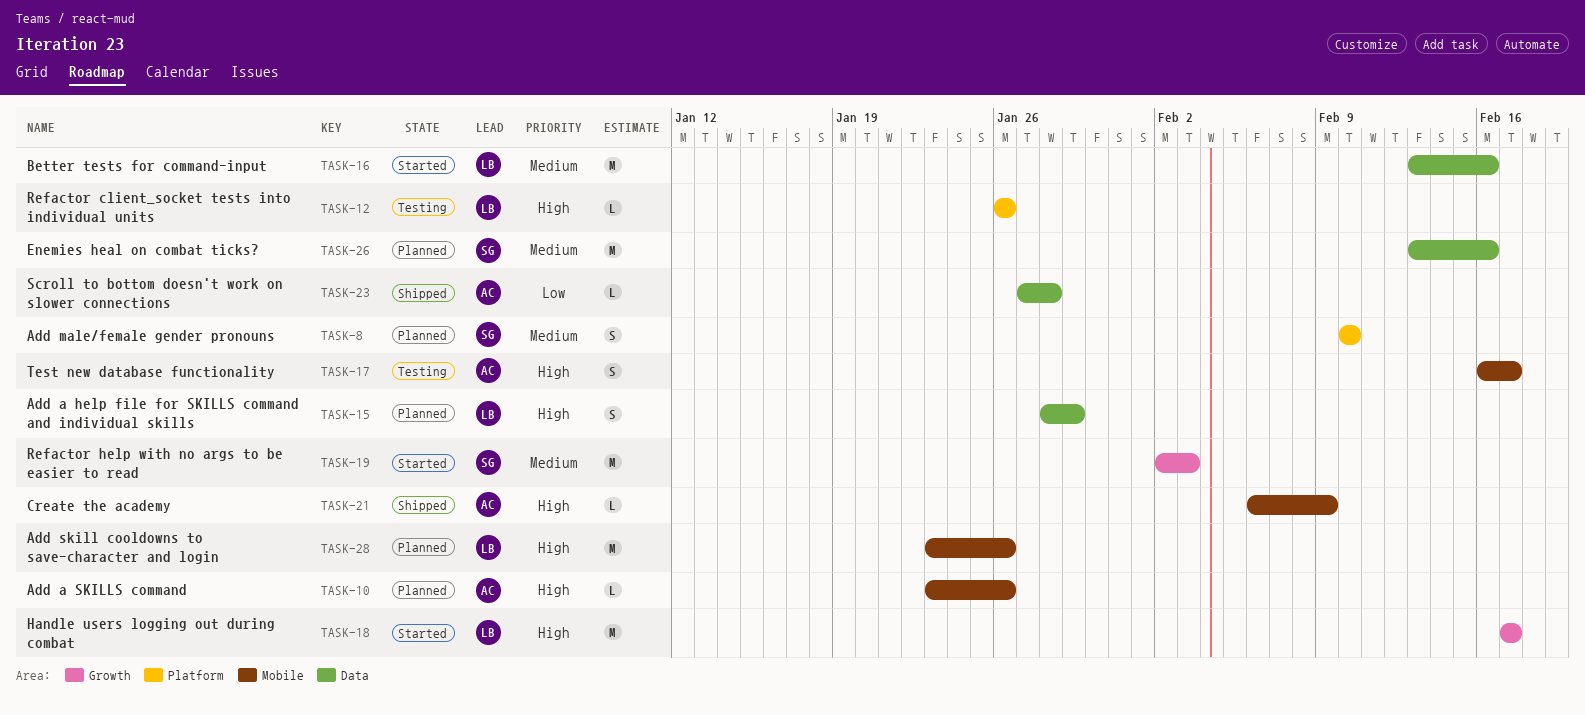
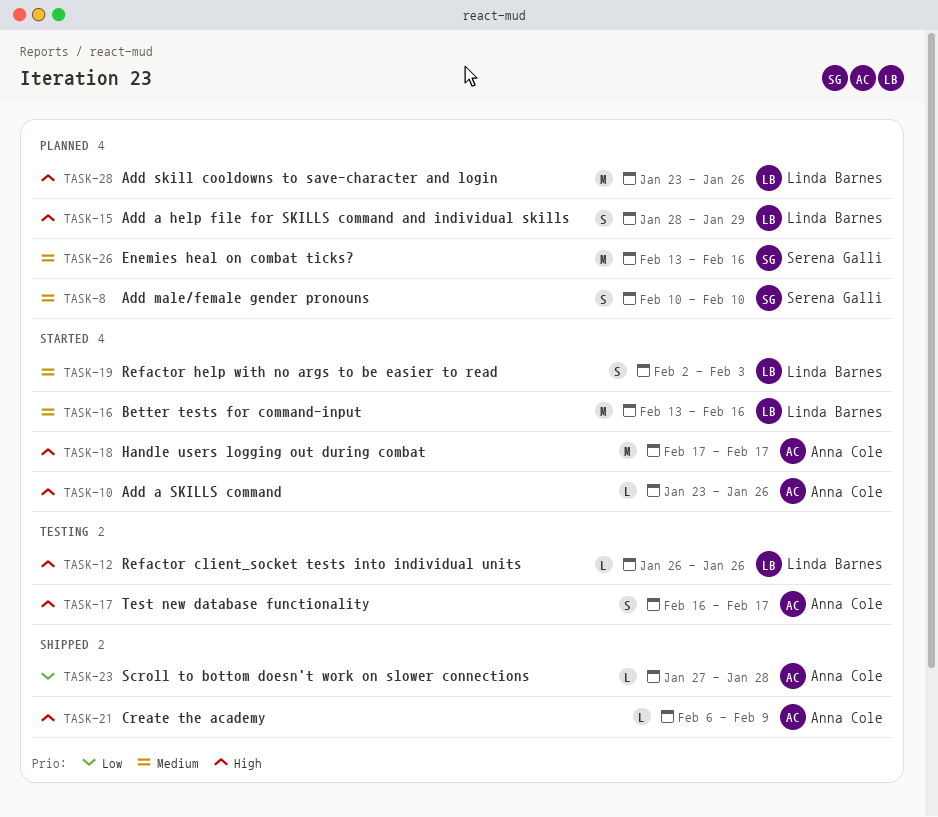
TASK-10, status: Planned -> Started
TASK-18, owner: Linda Barnes -> Anna Cole
TASK-19, owner: Serena Galli -> Linda Barnes
TASK-19, estimate: M -> S

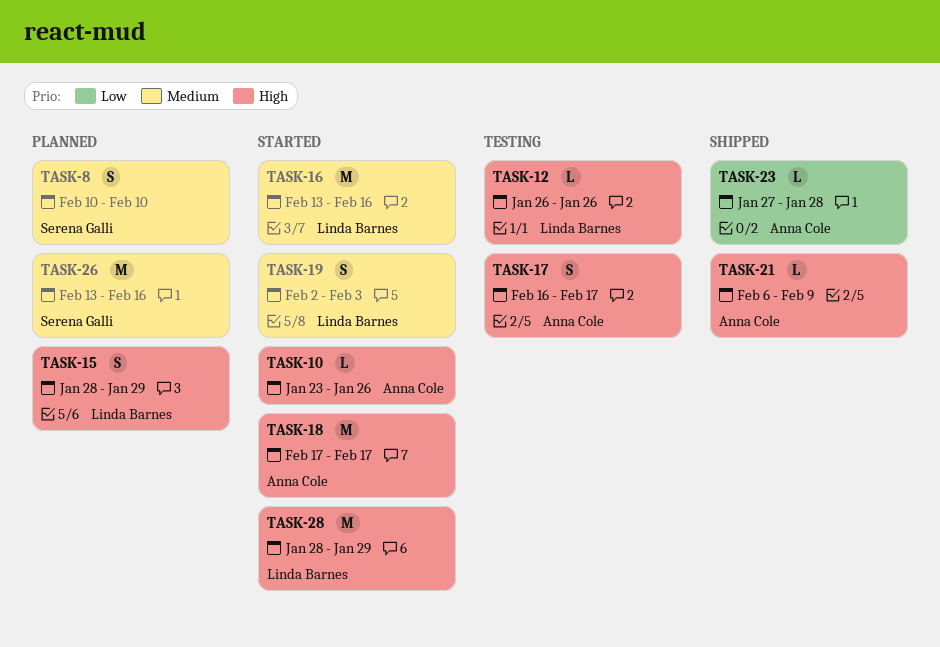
TASK-28, status: Planned -> Started
TASK-28, start: Jan 23 -> Jan 28
TASK-28, due: Jan 26 -> Jan 29

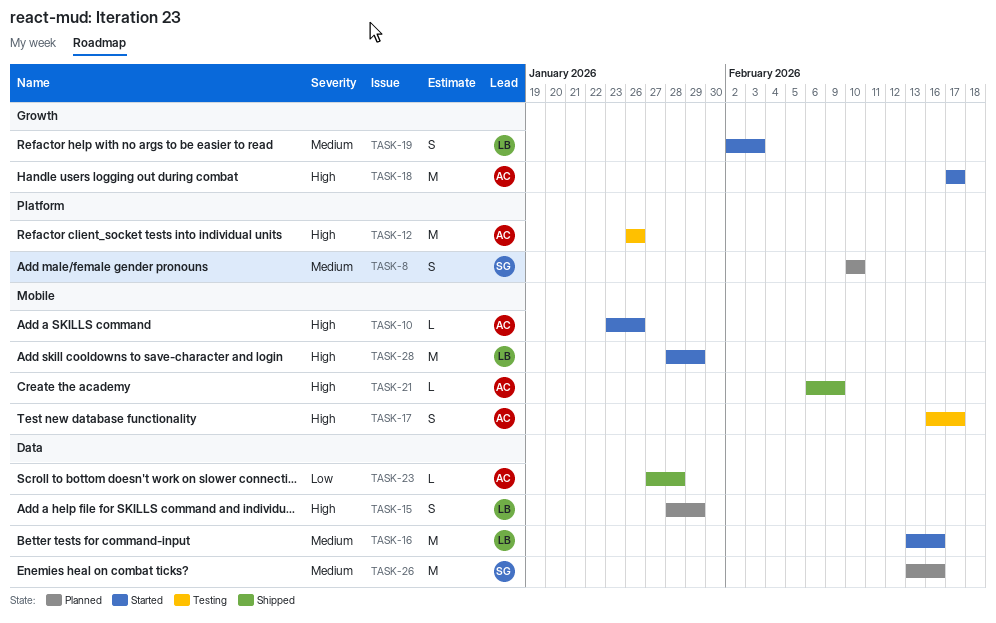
TASK-12, owner: Linda Barnes -> Anna Cole
TASK-12, estimate: L -> M

